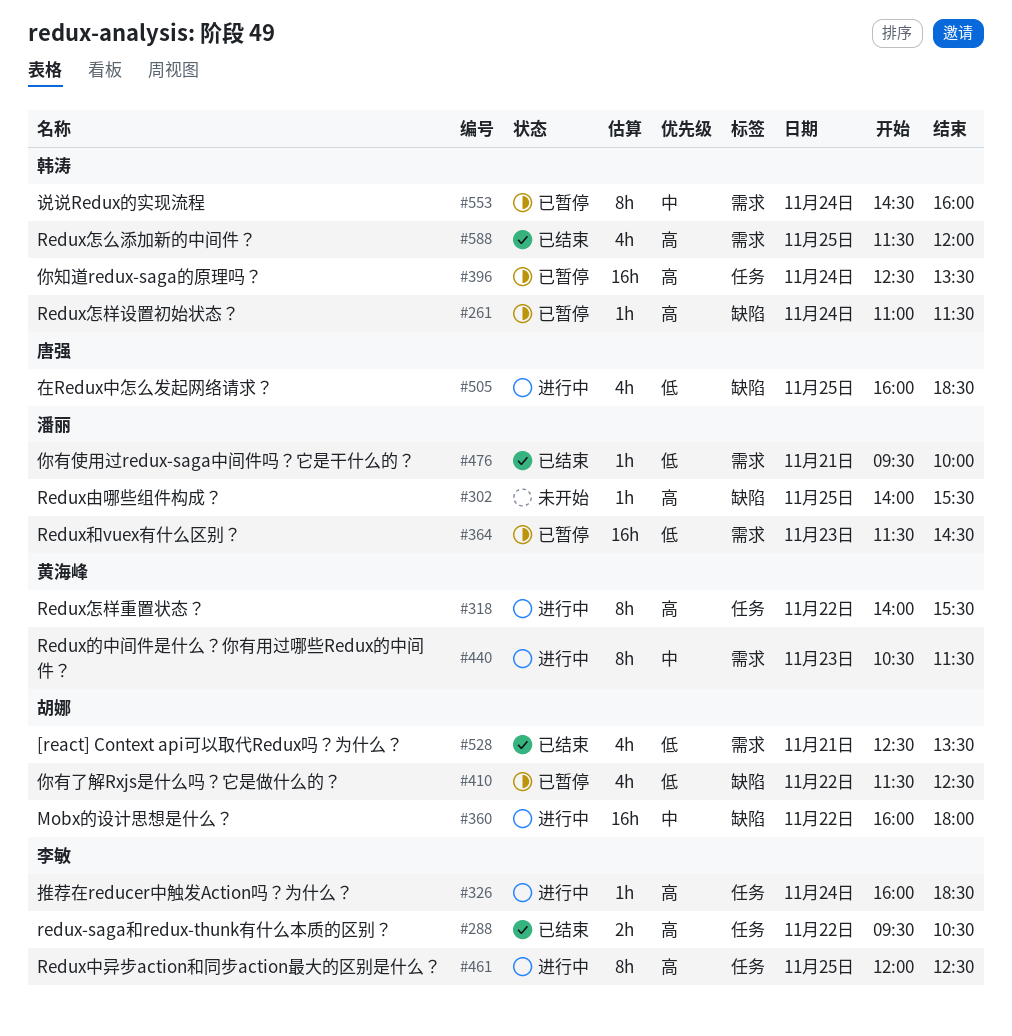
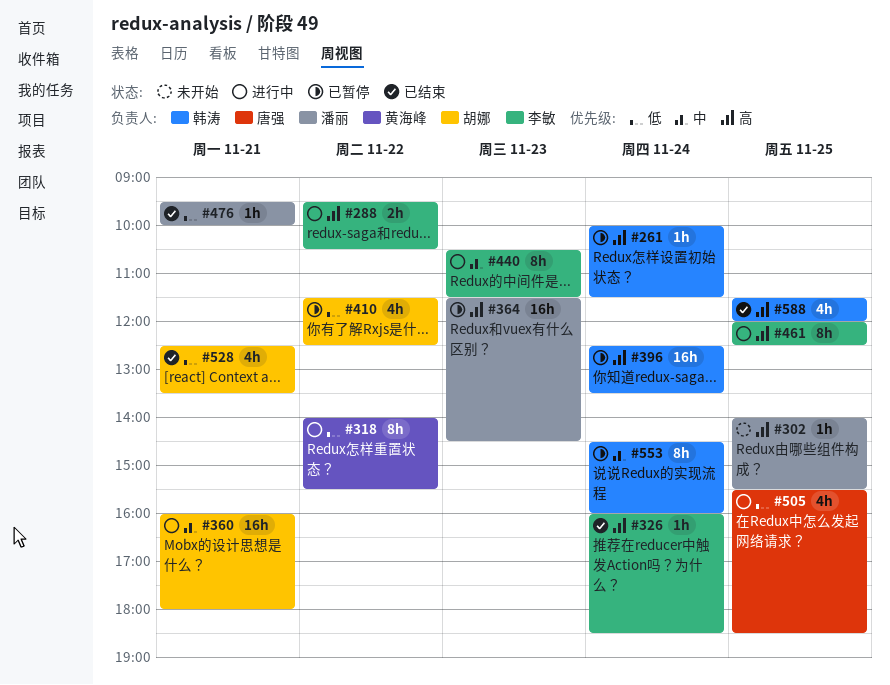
#261, begins: 11:00 -> 10:00
#288, status: 已结束 -> 进行中
#318, priority: 高 -> 低
#326, status: 进行中 -> 已结束
#360, day: Nov 22 -> Nov 21
#364, priority: 低 -> 高
#440, owner: 黄海峰 -> 李敏
#505, begins: 16:00 -> 15:30

